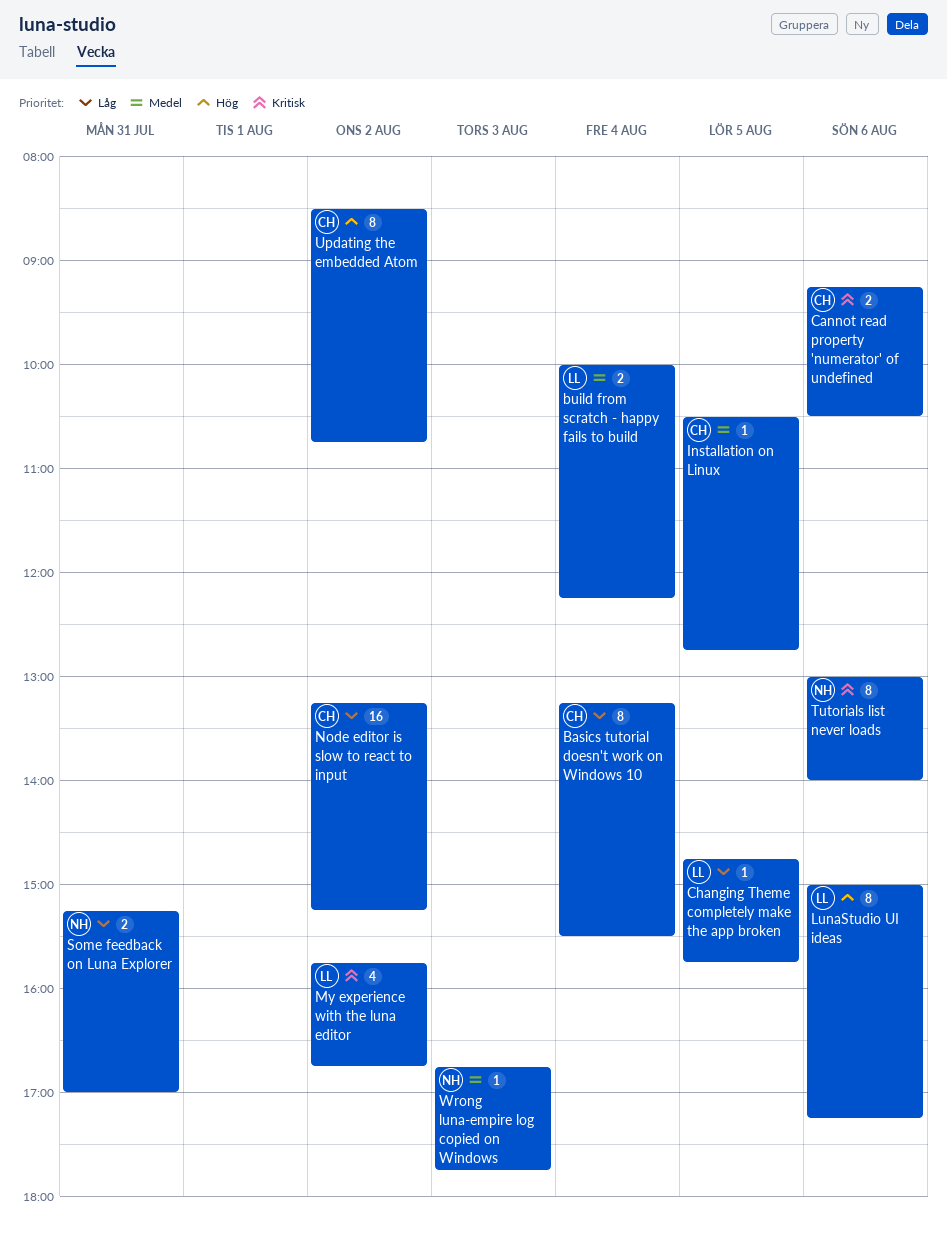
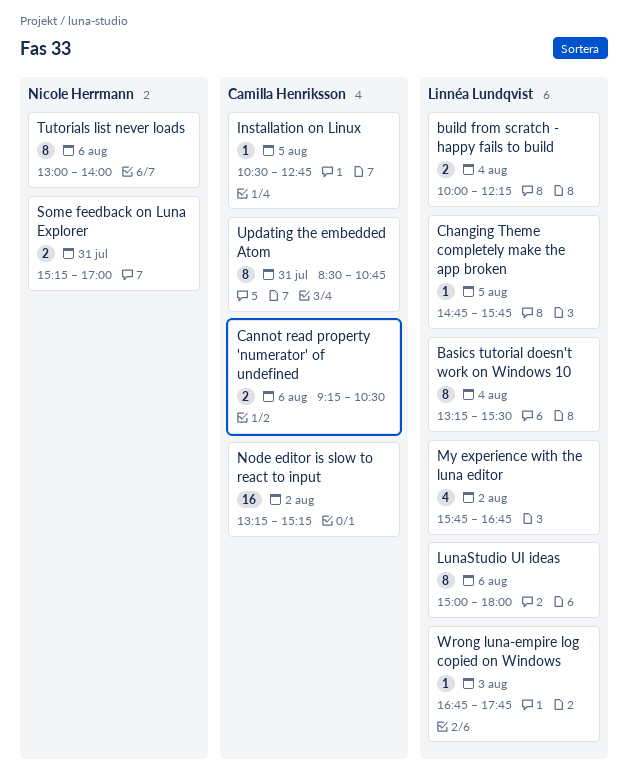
Basics tutorial doesn't work on Windows 10, owner: Camilla Henriksson -> Linnéa Lundqvist
LunaStudio UI ideas, ends: 17:15 -> 18:00
Updating the embedded Atom, day: Aug 2 -> Jul 31
Wrong luna-empire log copied on Windows, owner: Nicole Herrmann -> Linnéa Lundqvist

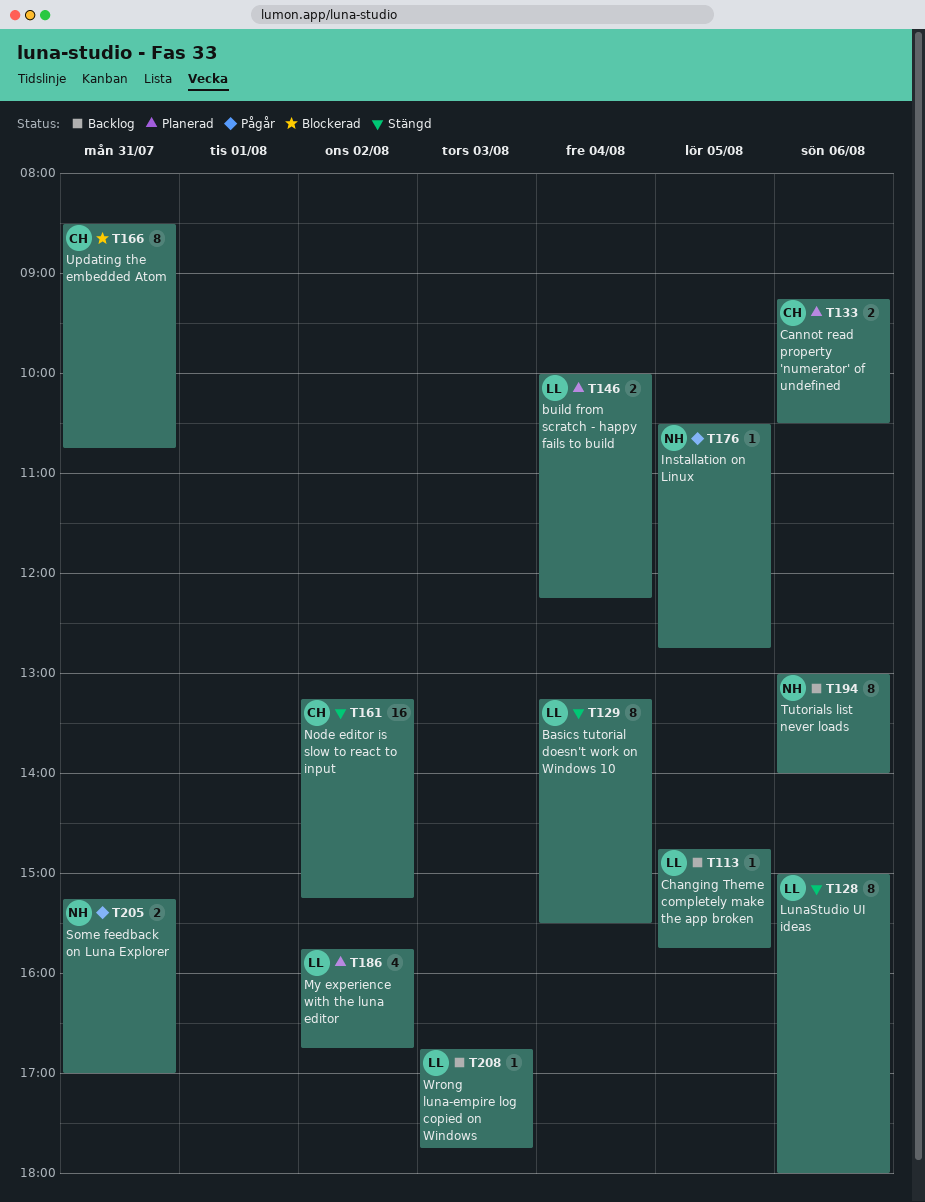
Installation on Linux, owner: Camilla Henriksson -> Nicole Herrmann

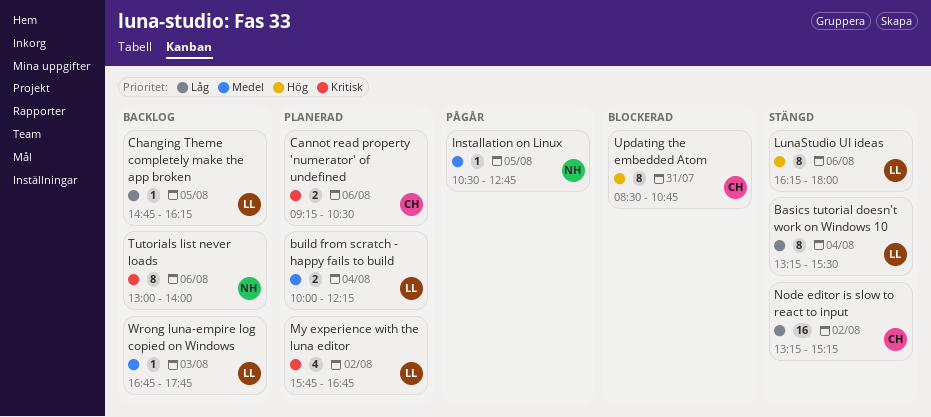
Changing Theme completely make the app broken, ends: 15:45 -> 16:15
LunaStudio UI ideas, begins: 15:00 -> 16:15
Some feedback on Luna Explorer: present -> none

